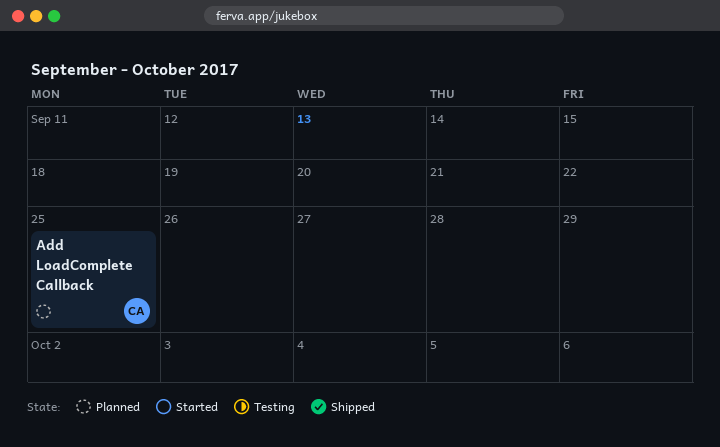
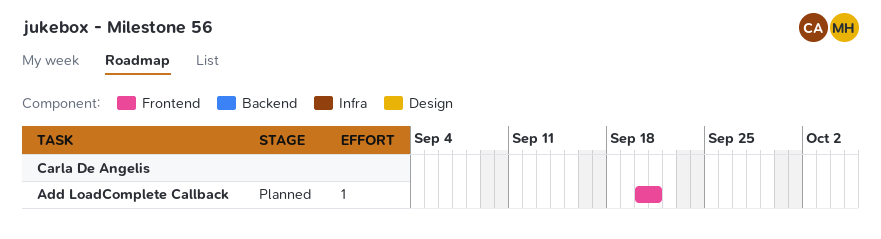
Add LoadComplete Callback, due: Sep 25 -> Sep 21

